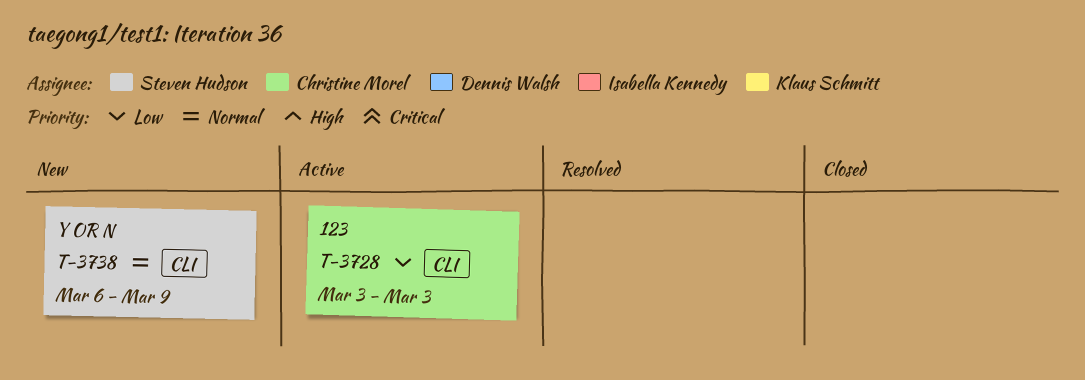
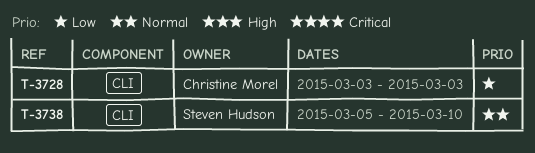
T-3738, start: Mar 6 -> Mar 5
T-3738, due: Mar 9 -> Mar 10

